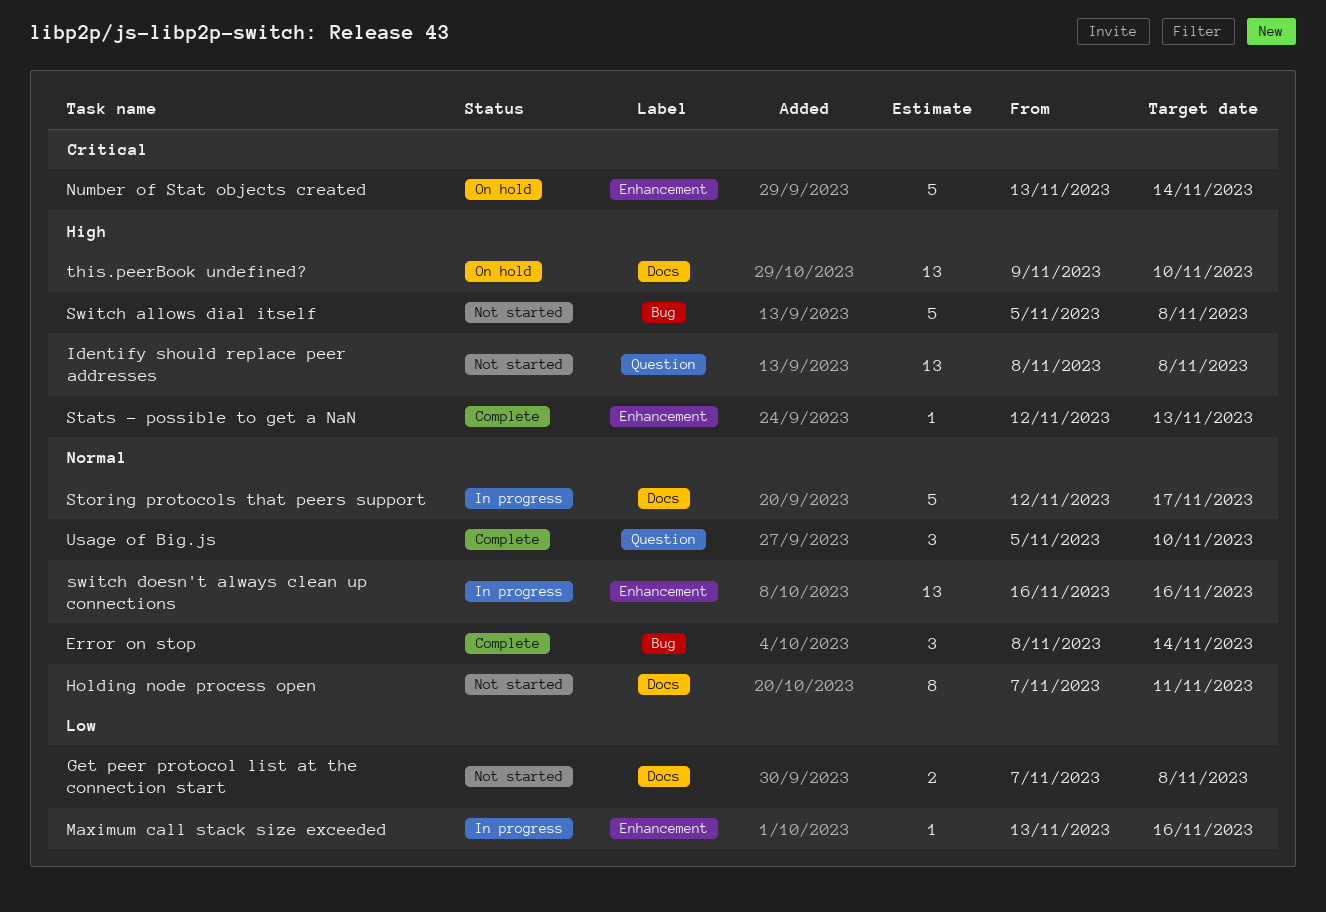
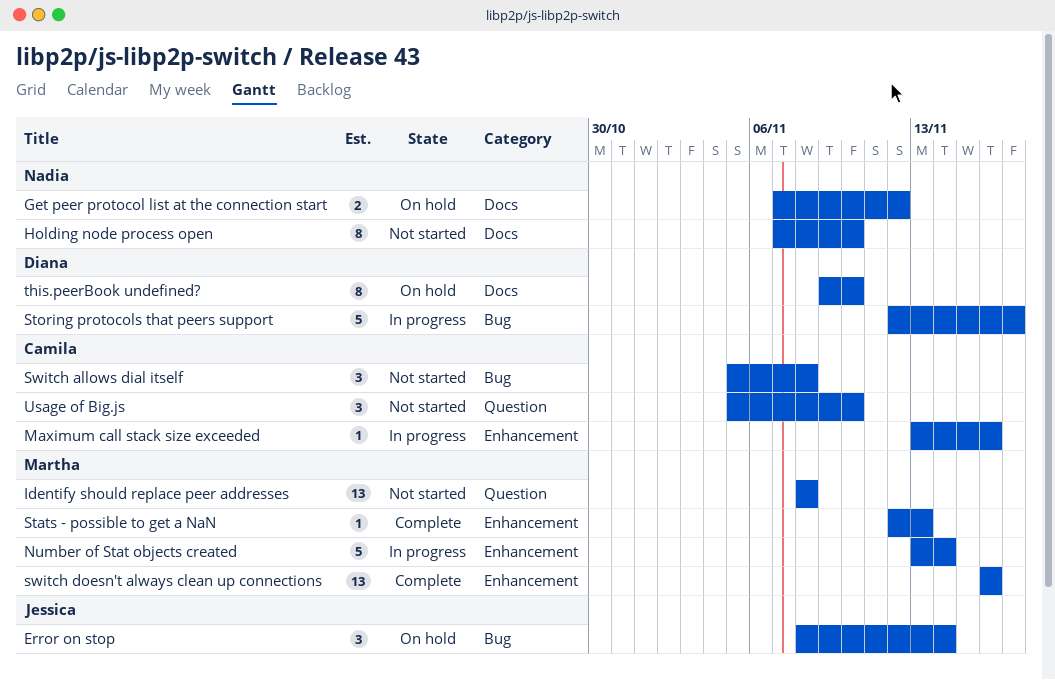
Error on stop, status: Complete -> On hold
Get peer protocol list at the connection start, status: Not started -> On hold
Get peer protocol list at the connection start, due: Nov 8 -> Nov 12
Holding node process open, due: Nov 11 -> Nov 10
Number of Stat objects created, status: On hold -> In progress
Storing protocols that peers support, label: Docs -> Bug
Switch allows dial itself, estimate: 5 -> 3
switch doesn't always clean up connections, status: In progress -> Complete
this.peerBook undefined?, estimate: 13 -> 8
Usage of Big.js, status: Complete -> Not started

